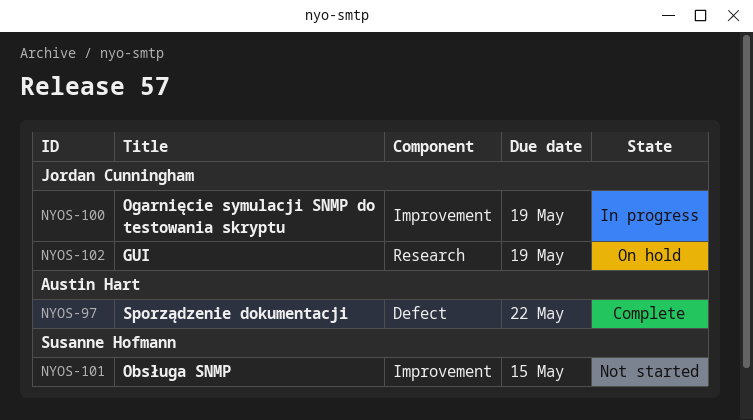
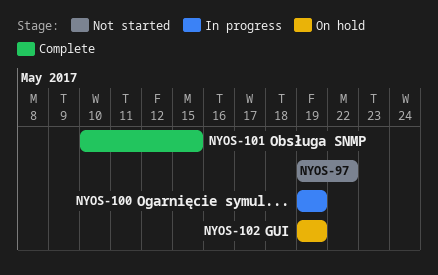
NYOS-97, status: Complete -> Not started
NYOS-101, status: Not started -> Complete

